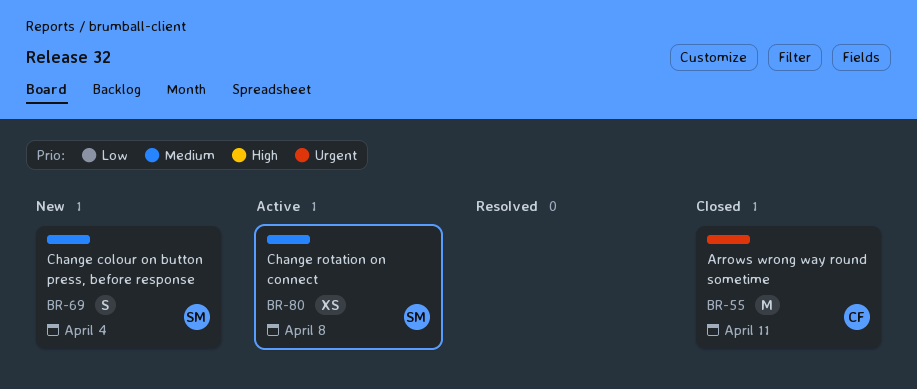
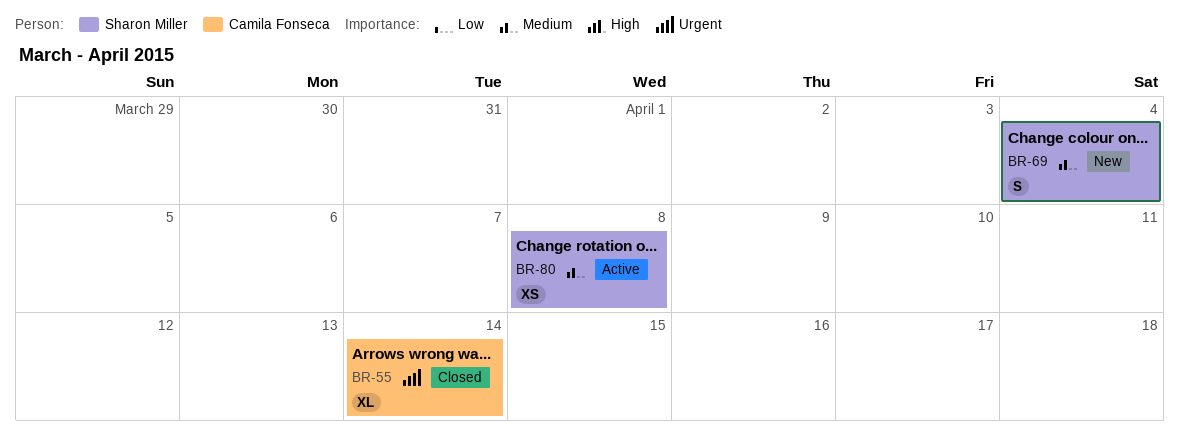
BR-55, estimate: M -> XL
BR-55, due: Apr 11 -> Apr 14

